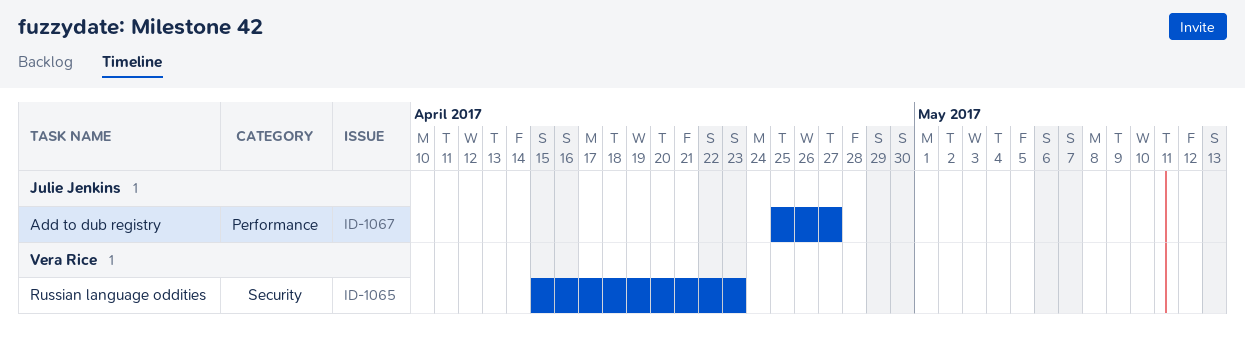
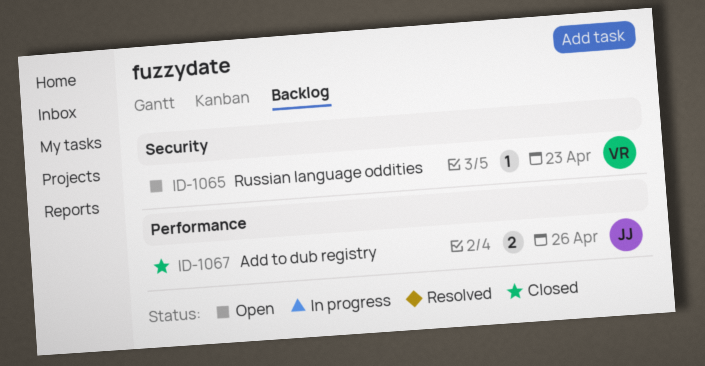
ID-1067, due: Apr 27 -> Apr 26

